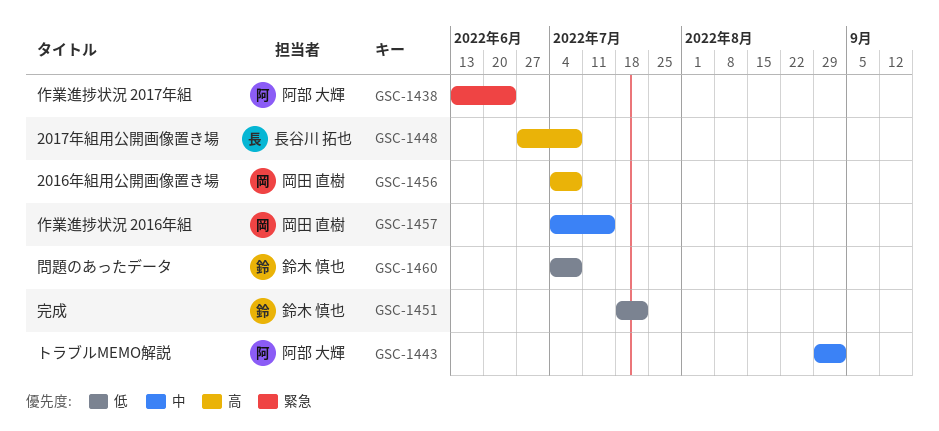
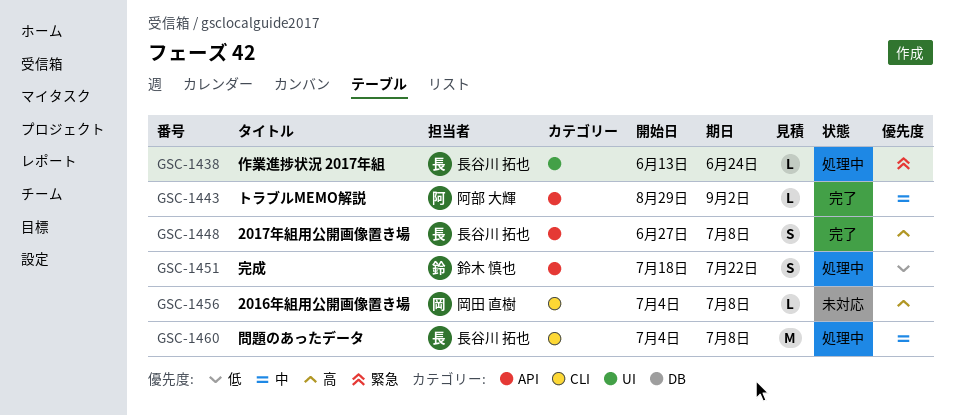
GSC-1438, owner: 阿部 大輝 -> 長谷川 拓也
GSC-1457: present -> none
GSC-1460, owner: 鈴木 慎也 -> 長谷川 拓也
GSC-1460, priority: 低 -> 中

